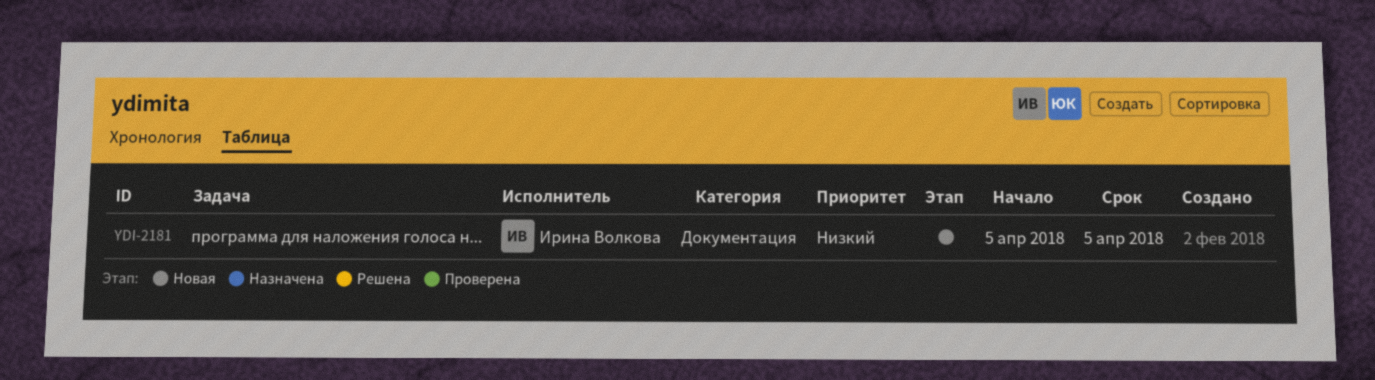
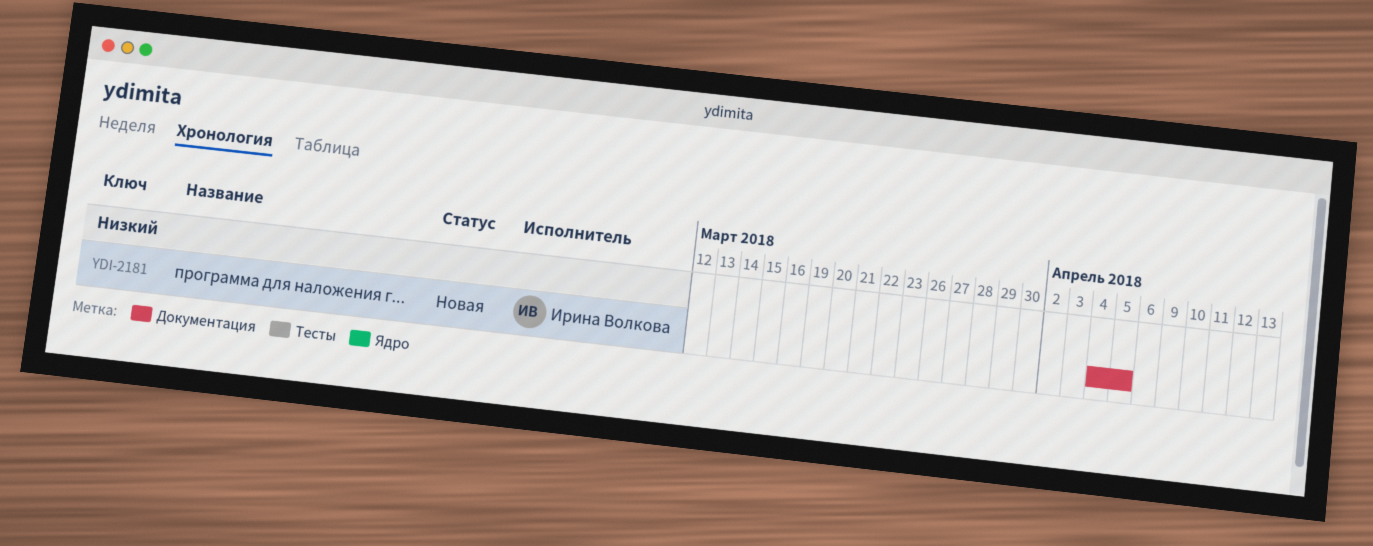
YDI-2181, start: Apr 5 -> Apr 4

